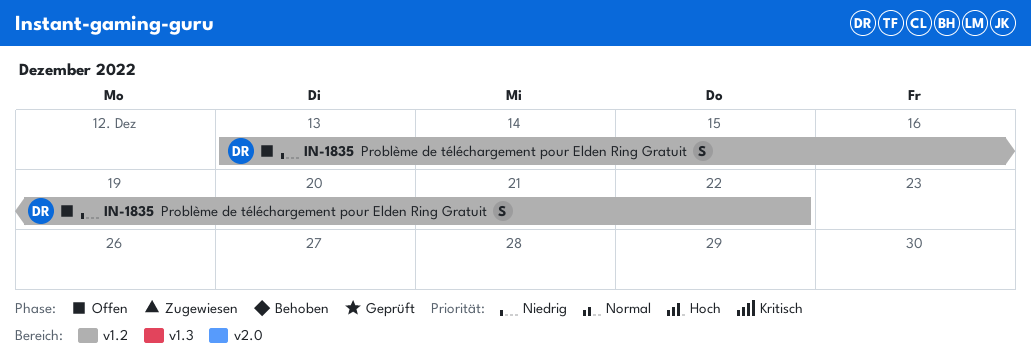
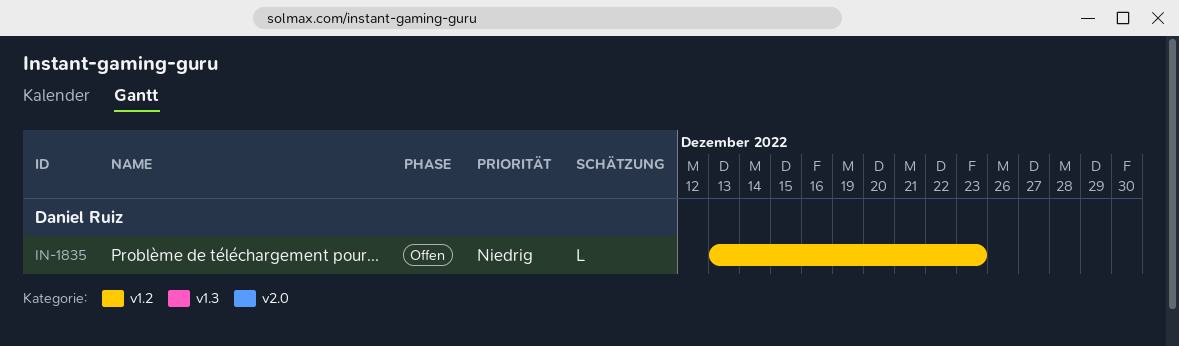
IN-1835, estimate: S -> L
IN-1835, due: Dec 22 -> Dec 23

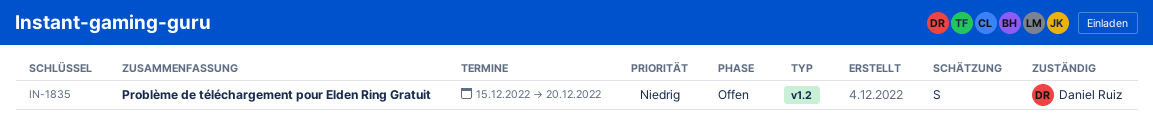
IN-1835, estimate: L -> S
IN-1835, start: Dec 13 -> Dec 15
IN-1835, due: Dec 23 -> Dec 20

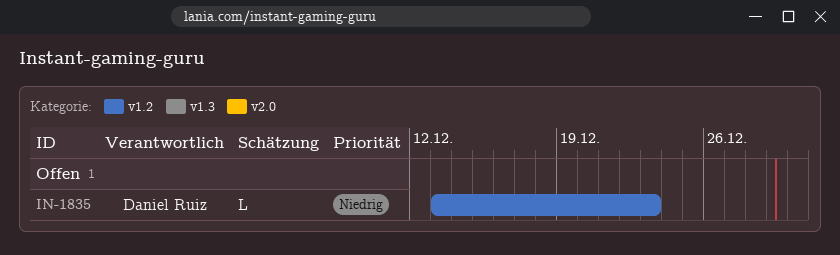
IN-1835, estimate: S -> L
IN-1835, start: Dec 15 -> Dec 13
IN-1835, due: Dec 20 -> Dec 23

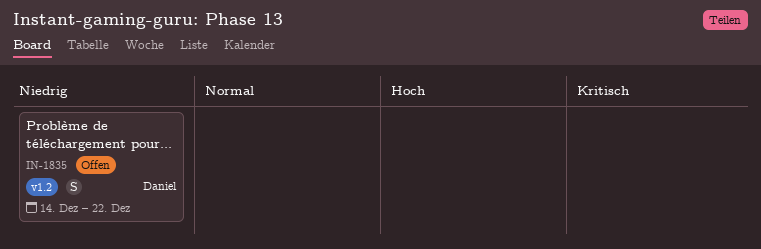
IN-1835, estimate: L -> S
IN-1835, start: Dec 13 -> Dec 14
IN-1835, due: Dec 23 -> Dec 22

